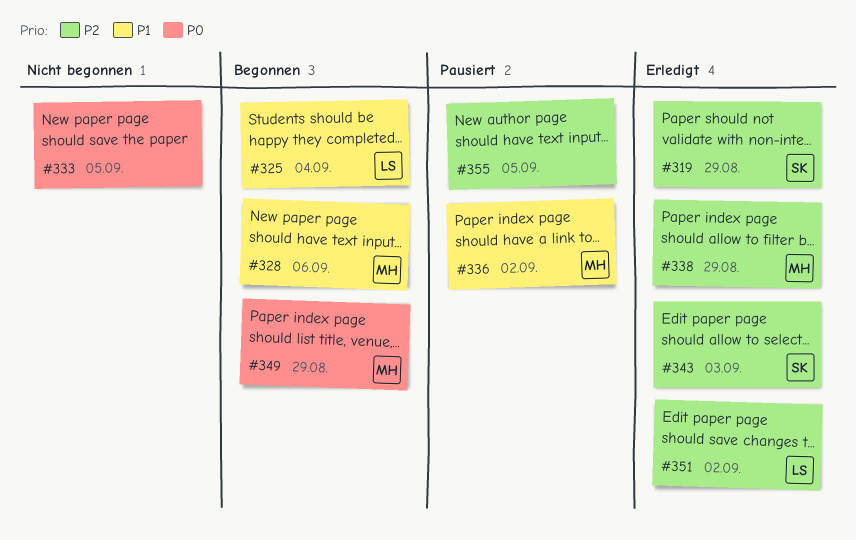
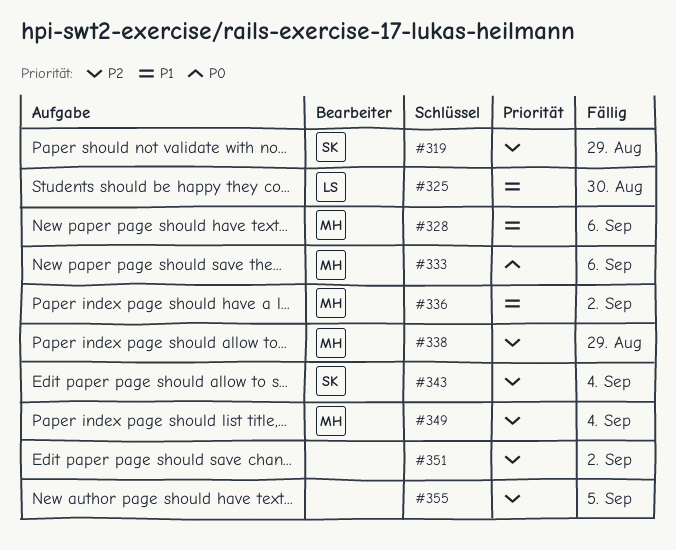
#325, due: Sep 4 -> Aug 30
#333, owner: none -> MH
#333, due: Sep 5 -> Sep 6
#343, due: Sep 3 -> Sep 4
#349, priority: P0 -> P2
#349, due: Aug 29 -> Sep 4
#351, owner: LS -> none

